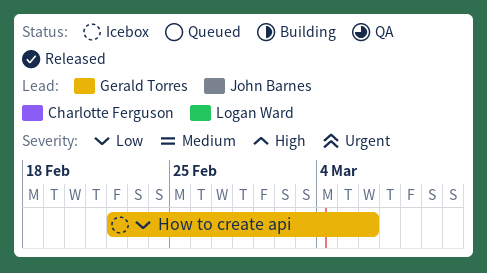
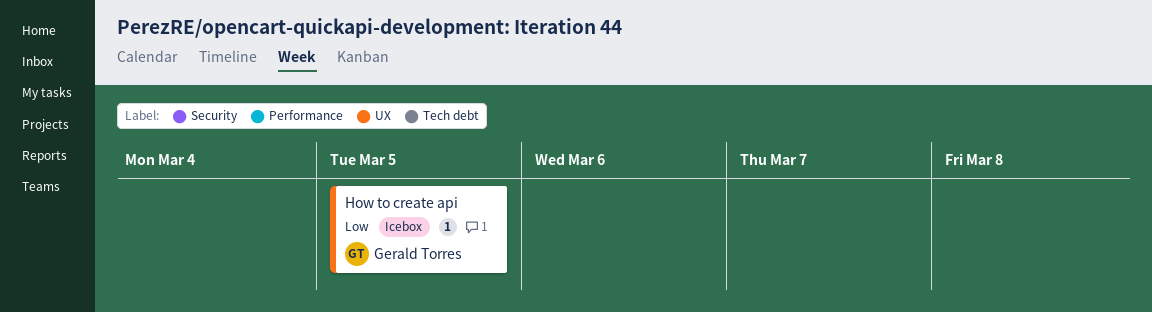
How to create api, due: Mar 6 -> Mar 5

